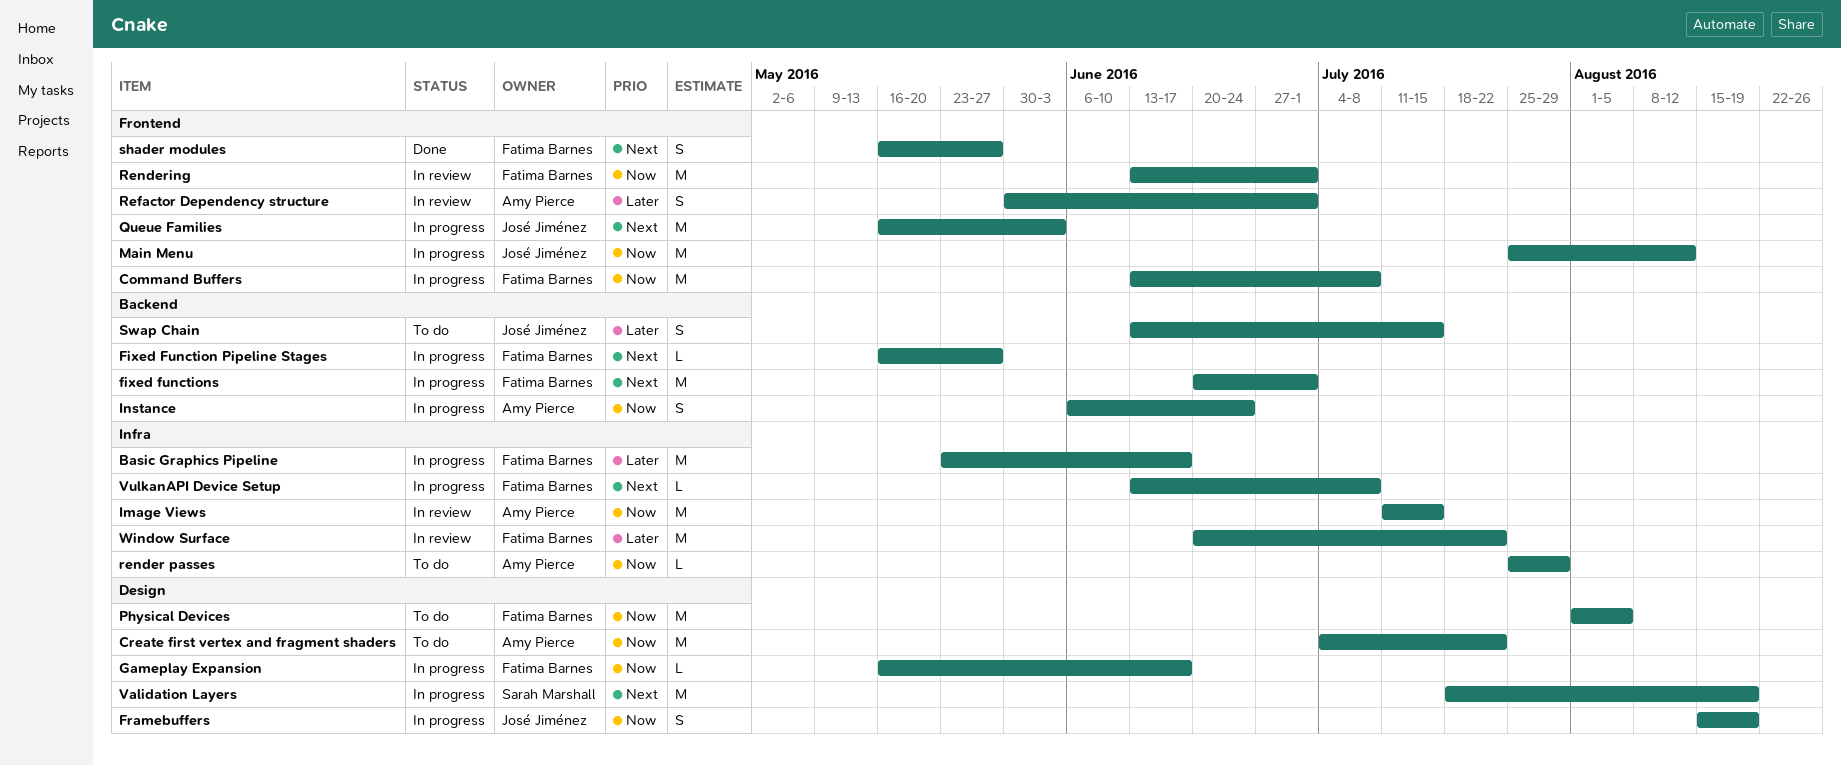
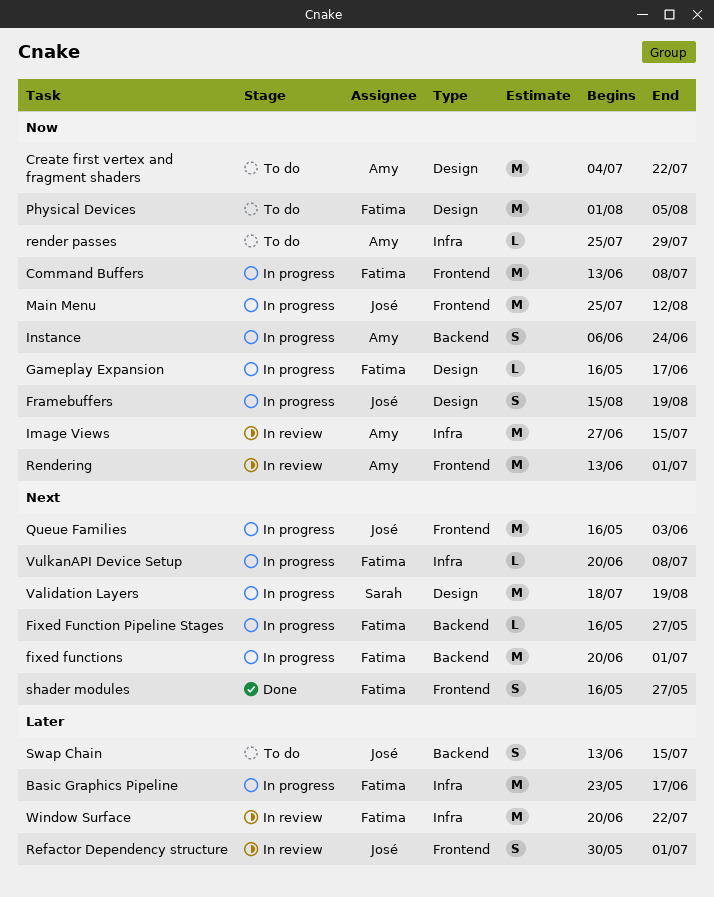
Image Views, start: Jul 11 -> Jun 27
Refactor Dependency structure, owner: Amy Pierce -> José Jiménez
Rendering, owner: Fatima Barnes -> Amy Pierce
VulkanAPI Device Setup, start: Jun 13 -> Jun 20

